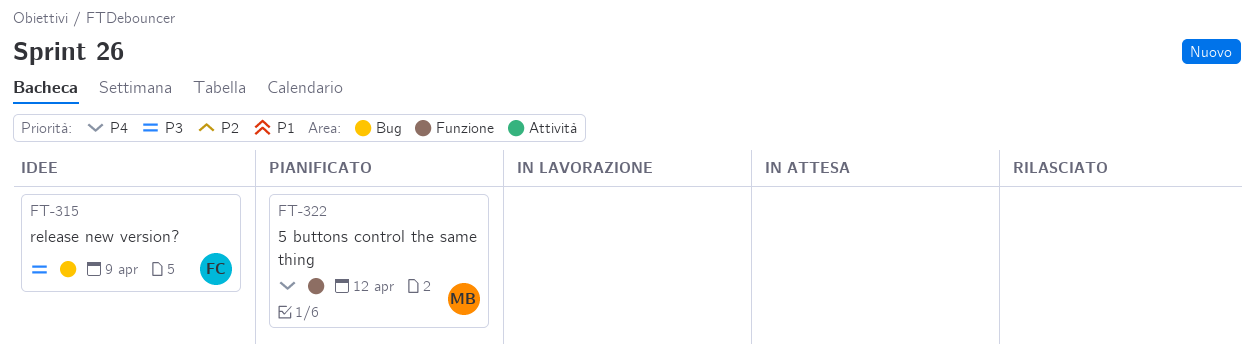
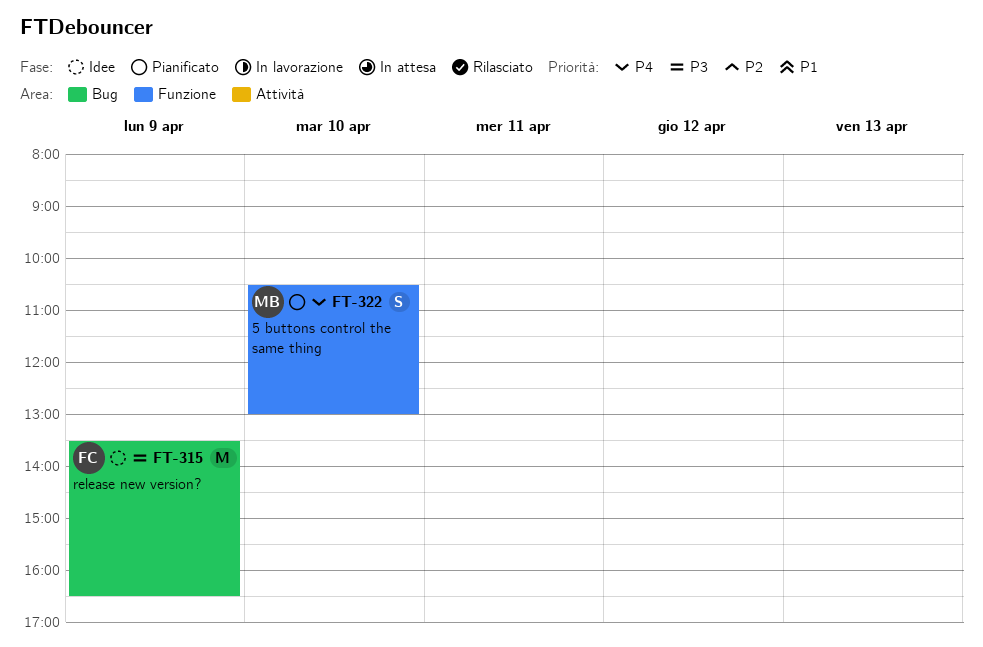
FT-322, day: Apr 12 -> Apr 10

